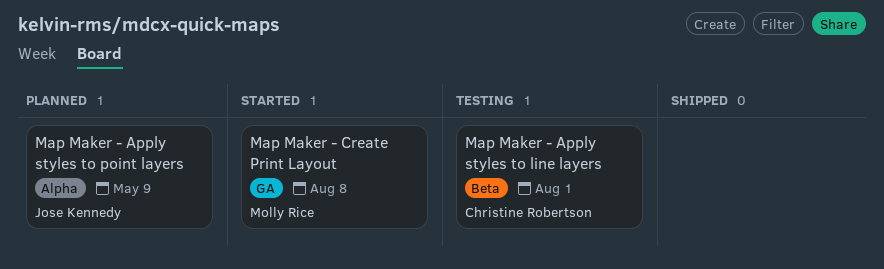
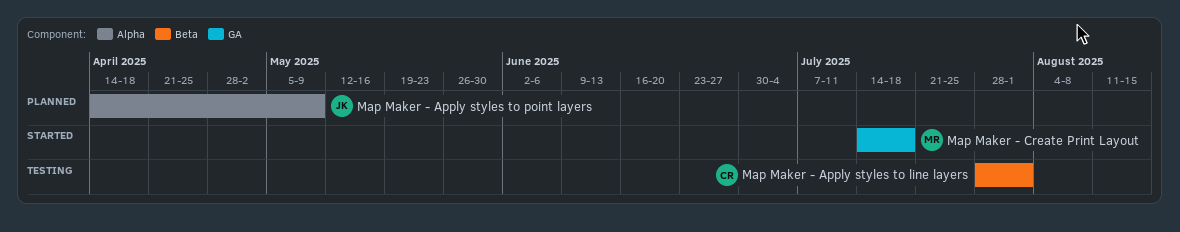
Map Maker - Create Print Layout, due: Aug 8 -> Jul 18

